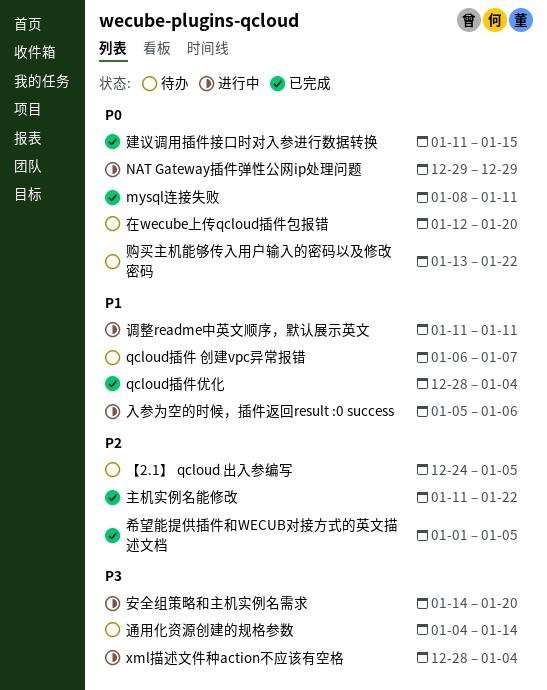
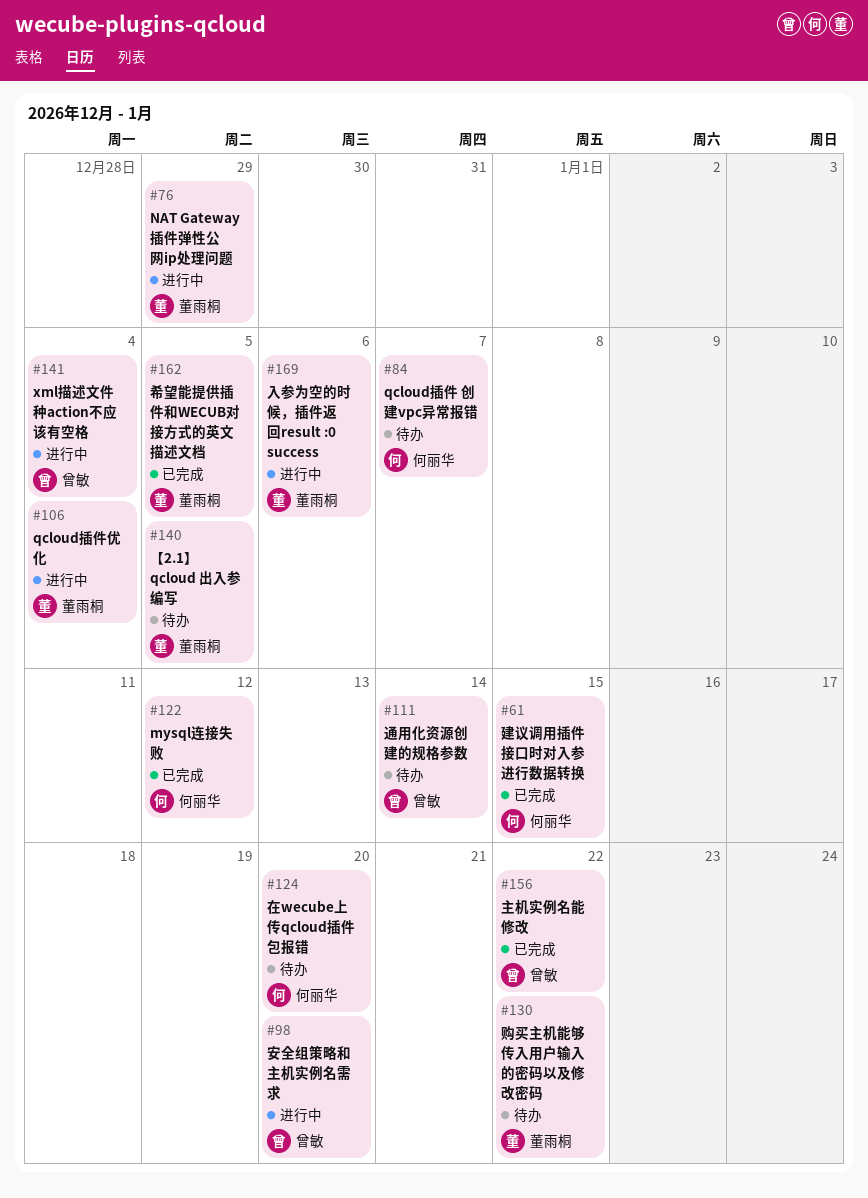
mysql连接失败, due: Jan 11 -> Jan 12
qcloud插件优化, status: 已完成 -> 进行中
调整readme中英文顺序，默认展示英文: present -> none

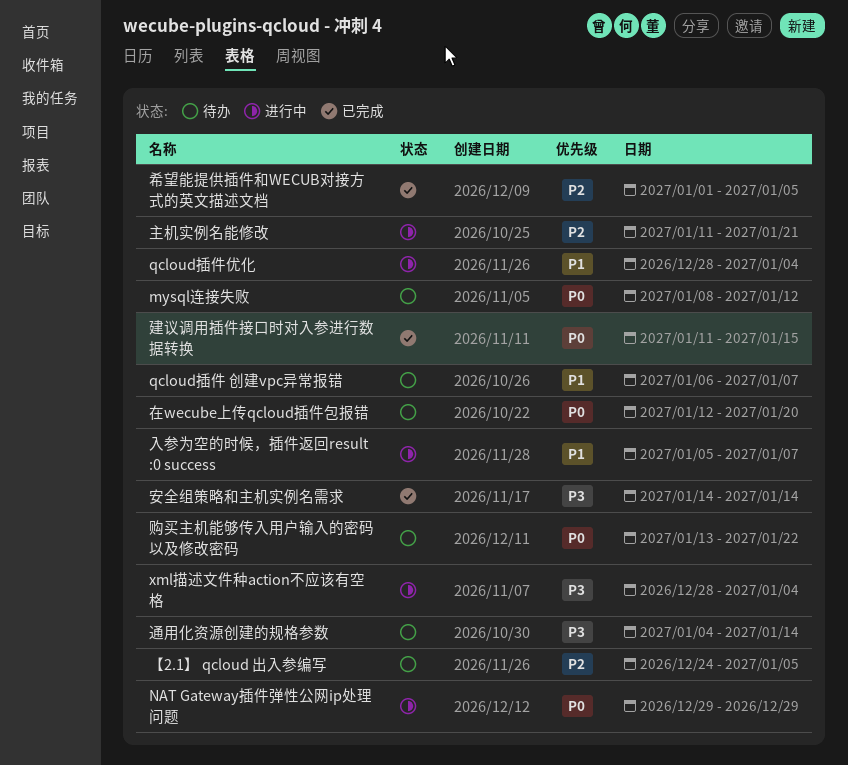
mysql连接失败, status: 已完成 -> 待办
主机实例名能修改, status: 已完成 -> 进行中
主机实例名能修改, due: Jan 22 -> Jan 21
入参为空的时候，插件返回result :0 success, due: Jan 6 -> Jan 7
安全组策略和主机实例名需求, status: 进行中 -> 已完成
安全组策略和主机实例名需求, due: Jan 20 -> Jan 14

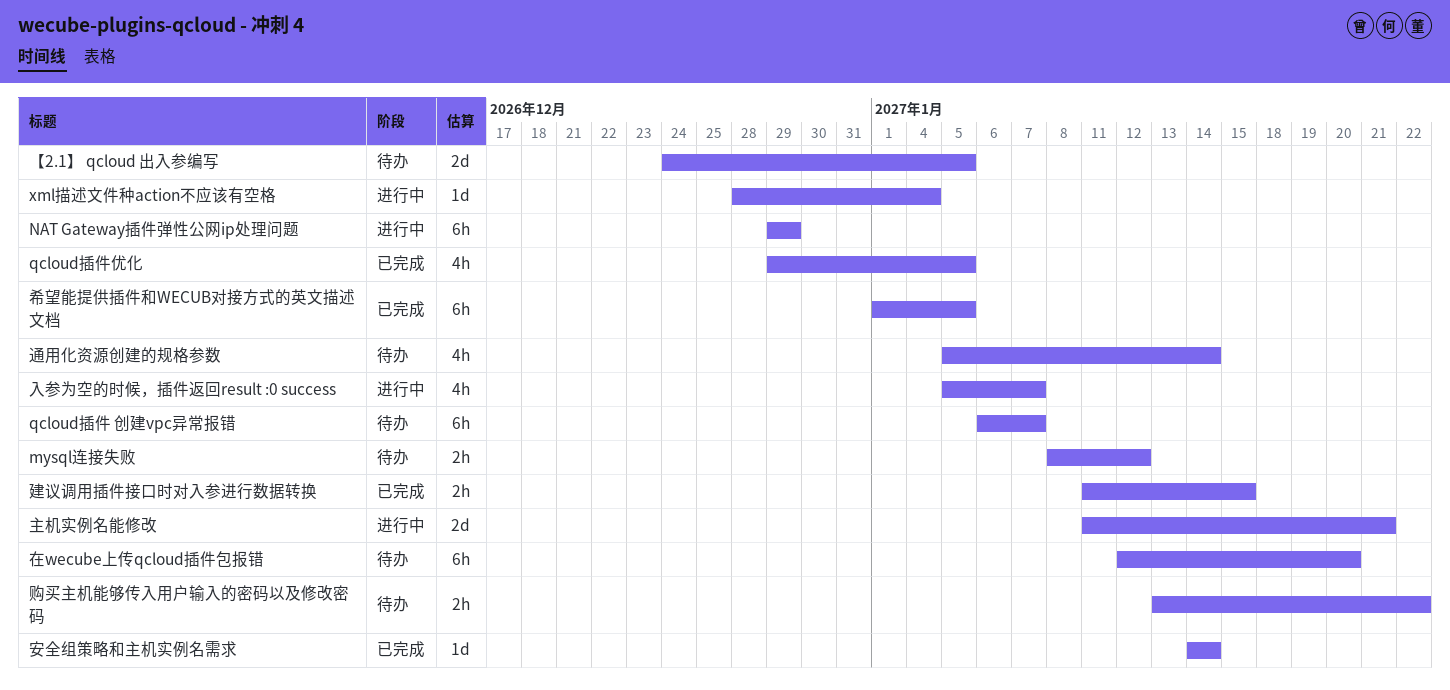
qcloud插件优化, status: 进行中 -> 已完成
qcloud插件优化, start: Dec 28 -> Dec 29
qcloud插件优化, due: Jan 4 -> Jan 5
通用化资源创建的规格参数, start: Jan 4 -> Jan 5

